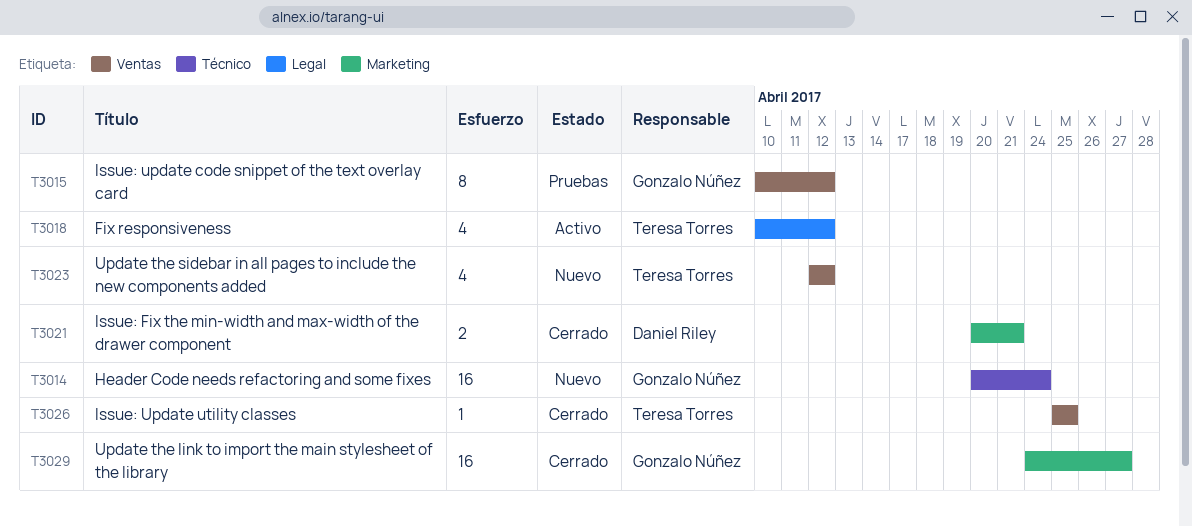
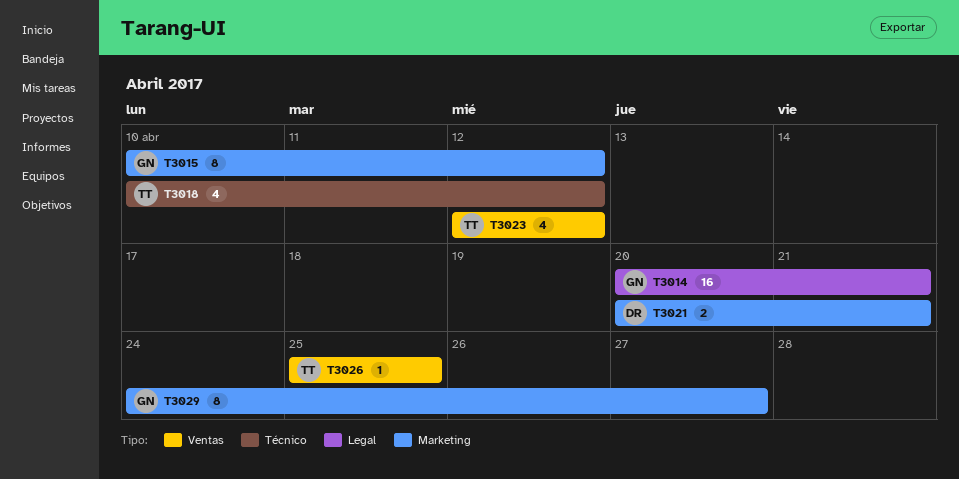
T3014, label: Técnico -> Legal
T3014, due: Apr 24 -> Apr 21
T3015, label: Ventas -> Marketing
T3018, label: Legal -> Técnico
T3029, estimate: 16 -> 8

